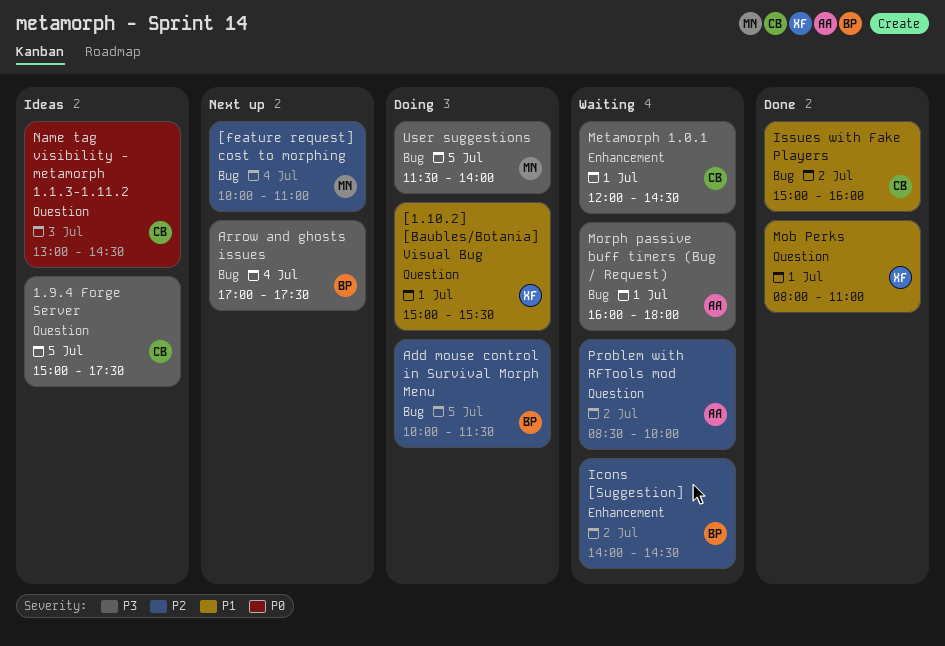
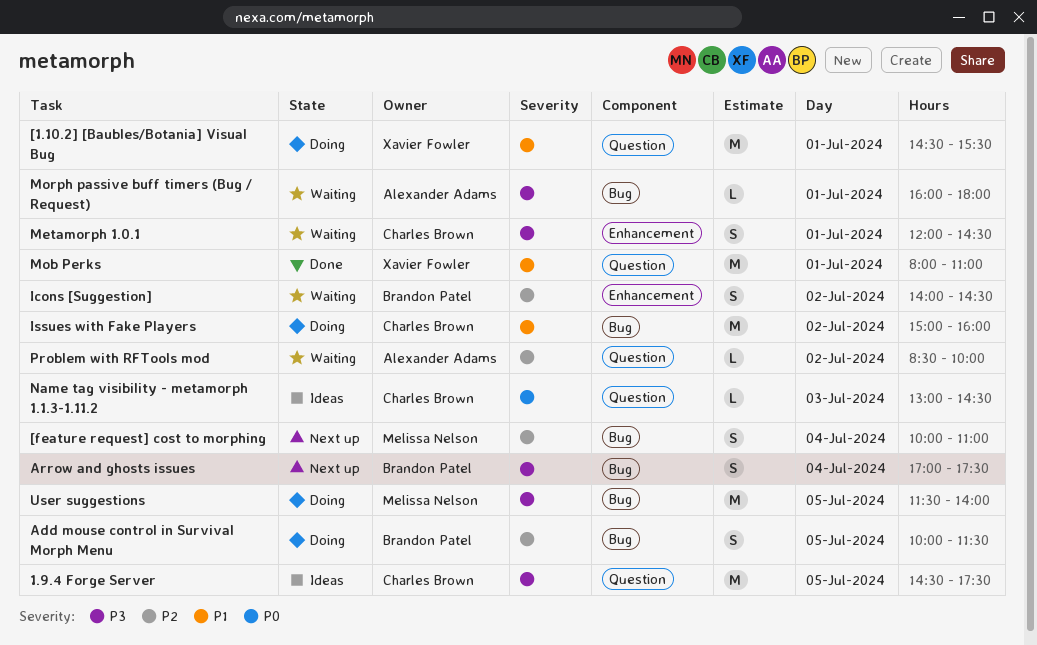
1.9.4 Forge Server, begins: 15:00 -> 14:30
[1.10.2] [Baubles/Botania] Visual Bug, begins: 15:00 -> 14:30
Issues with Fake Players, status: Done -> Doing

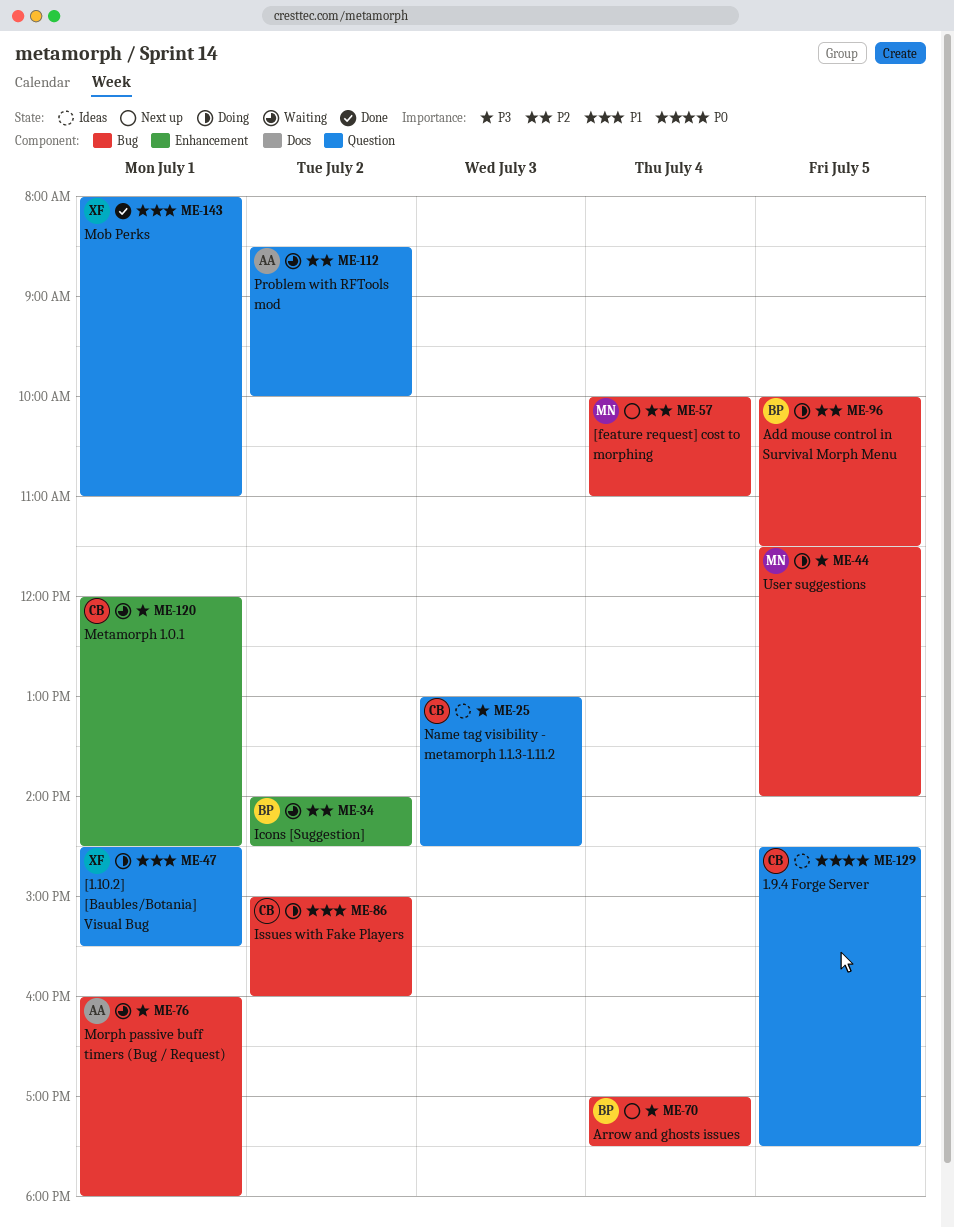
1.9.4 Forge Server, priority: P3 -> P0
Name tag visibility - metamorph 1.1.3-1.11.2, priority: P0 -> P3

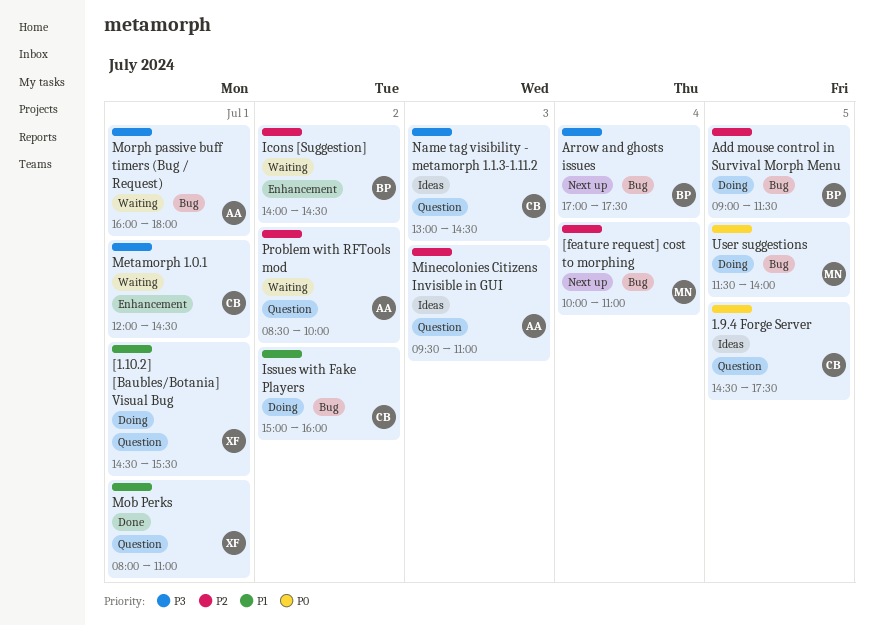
Add mouse control in Survival Morph Menu, begins: 10:00 -> 09:00
Minecolonies Citizens Invisible in GUI: none -> present
User suggestions, priority: P3 -> P0

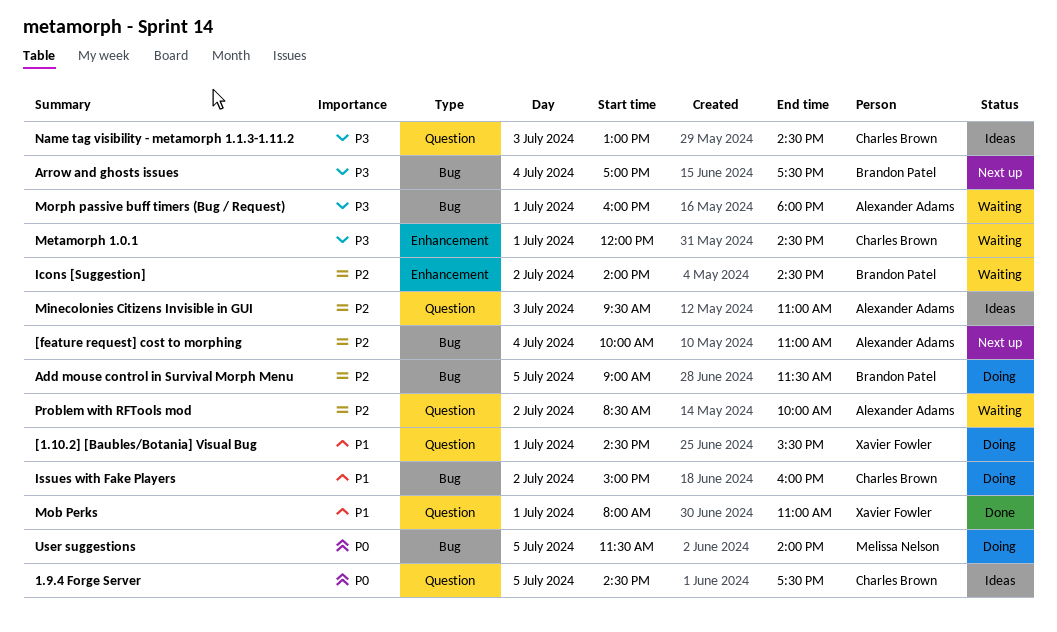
[feature request] cost to morphing, owner: Melissa Nelson -> Alexander Adams

